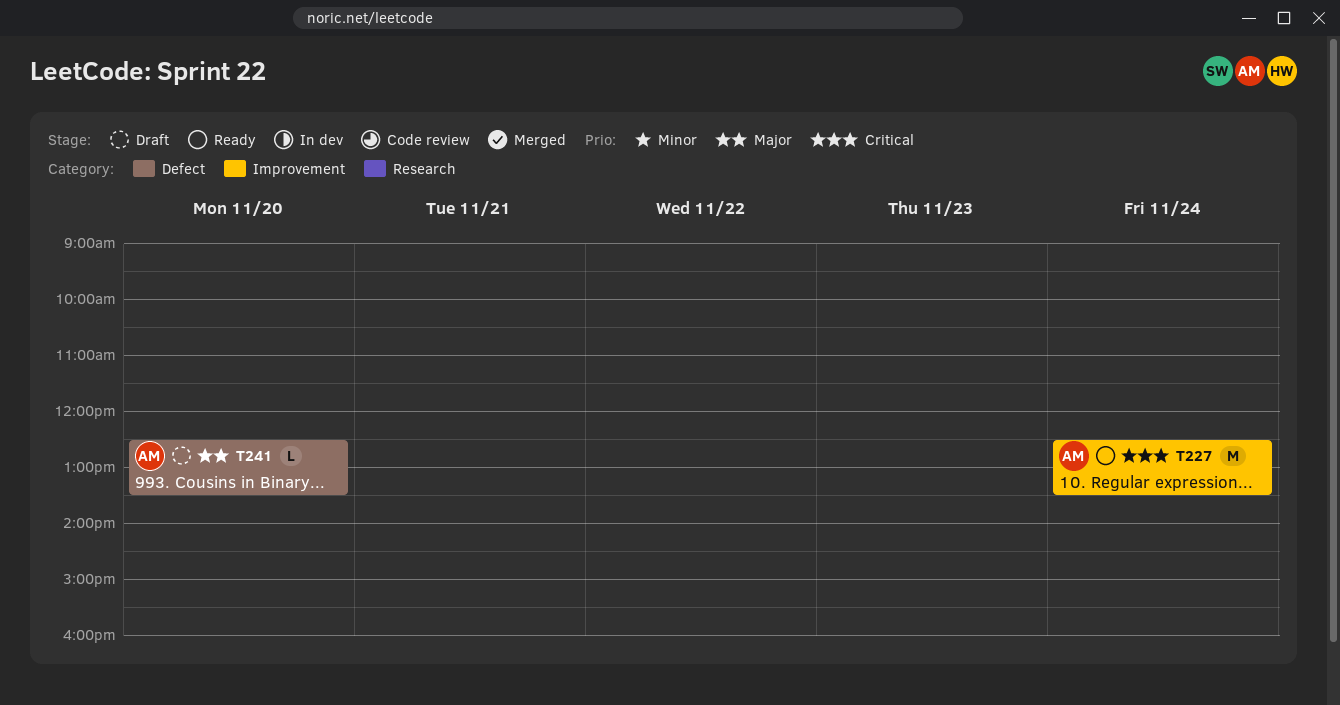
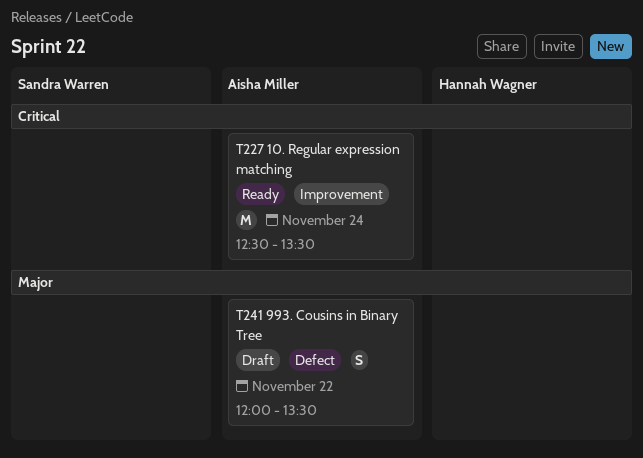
T241, estimate: L -> S
T241, day: Nov 20 -> Nov 22
T241, begins: 12:30 -> 12:00

